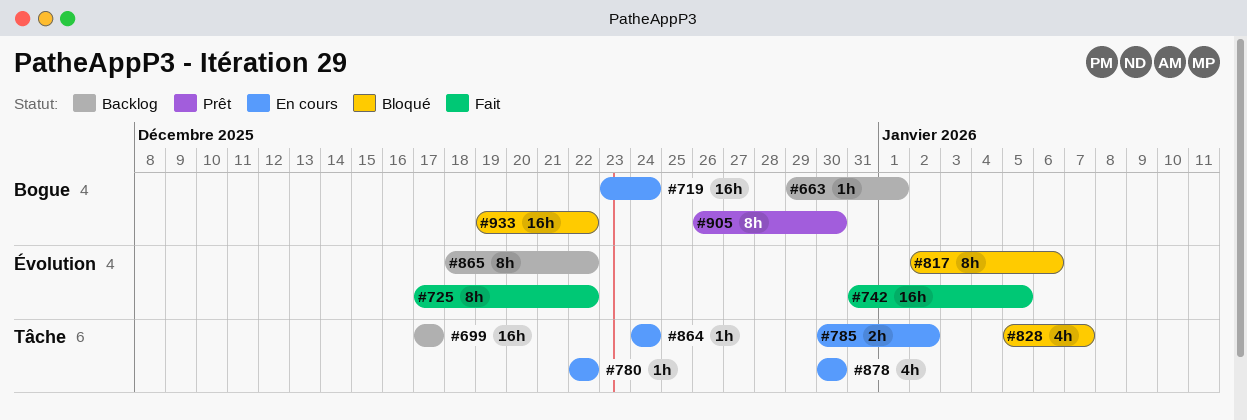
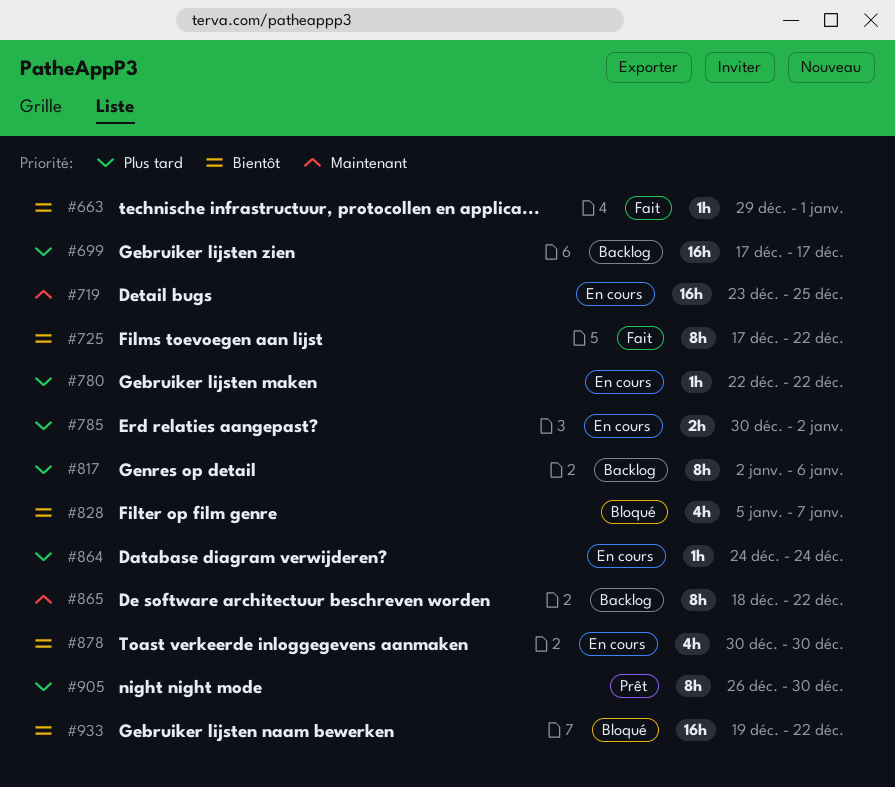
#663, status: Backlog -> Fait
#719, due: Dec 24 -> Dec 25
#742: present -> none
#817, status: Bloqué -> Backlog

